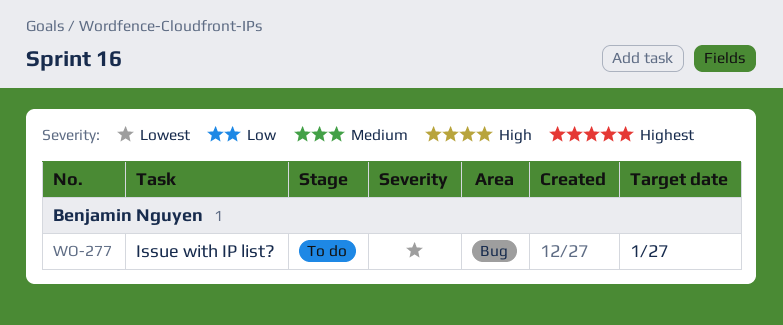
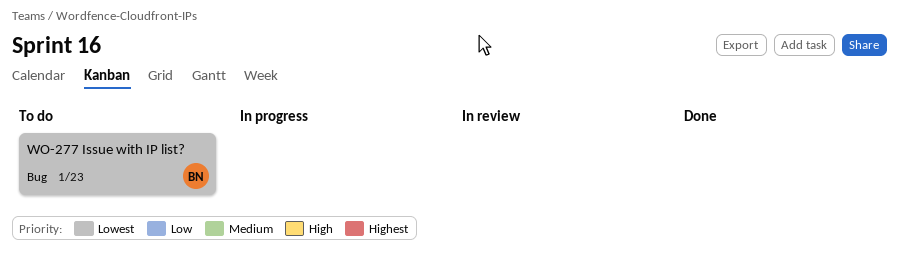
WO-277, due: Jan 27 -> Jan 23

